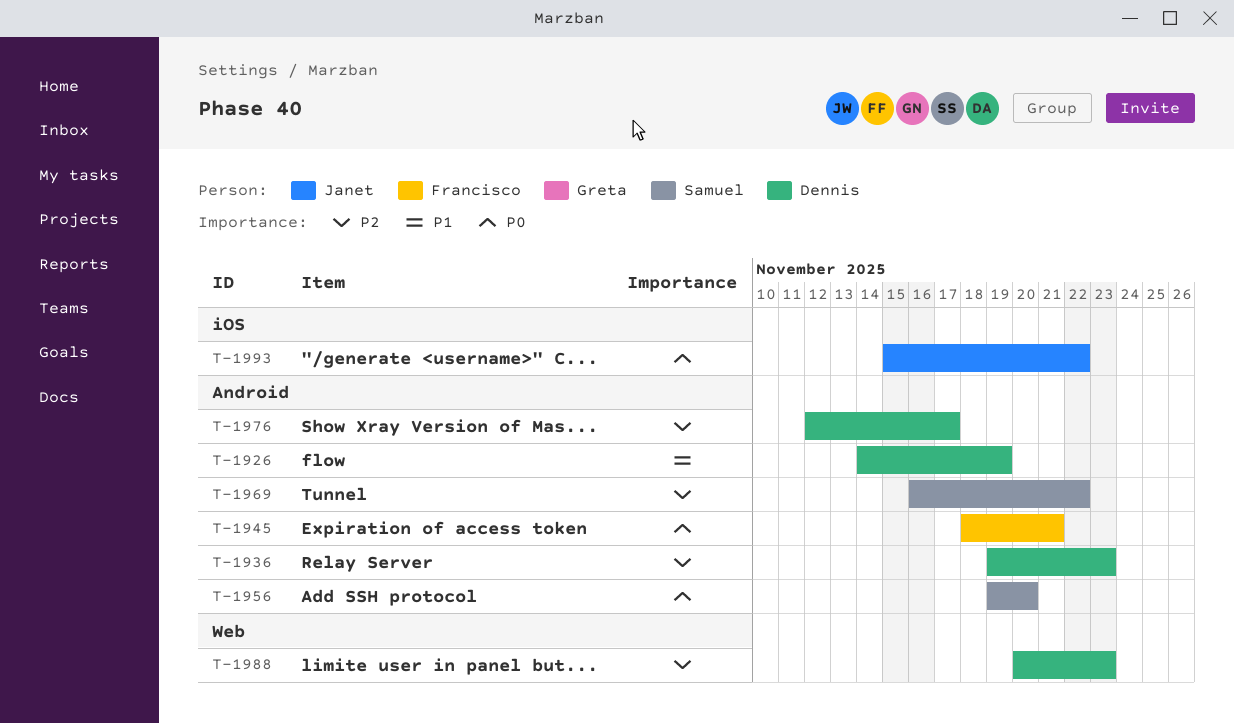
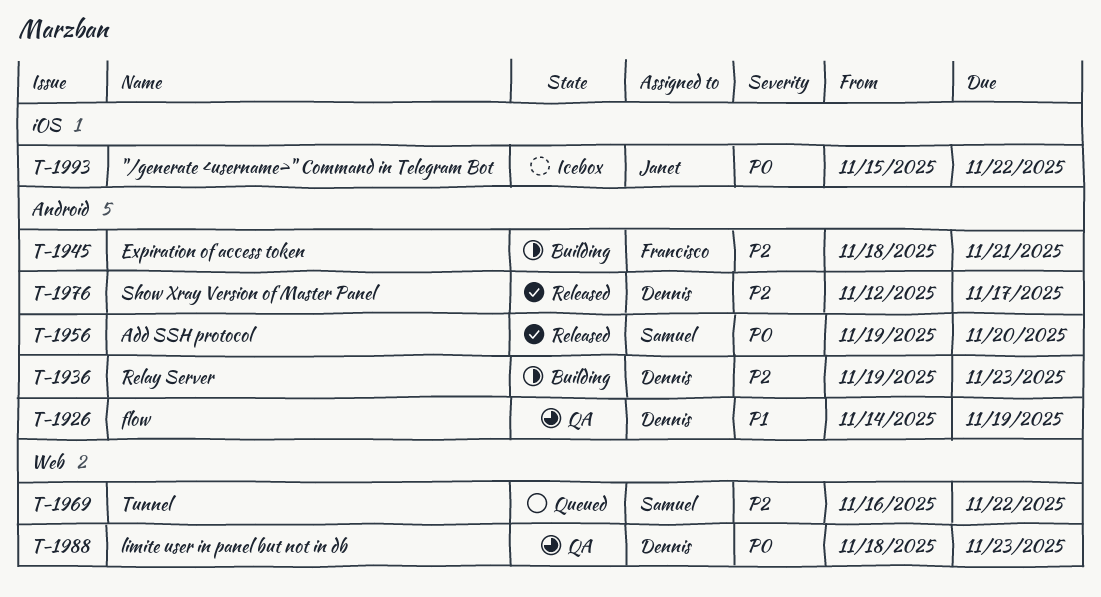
T-1945, priority: P0 -> P2
T-1969, label: Android -> Web
T-1988, priority: P2 -> P0
T-1988, start: Nov 20 -> Nov 18

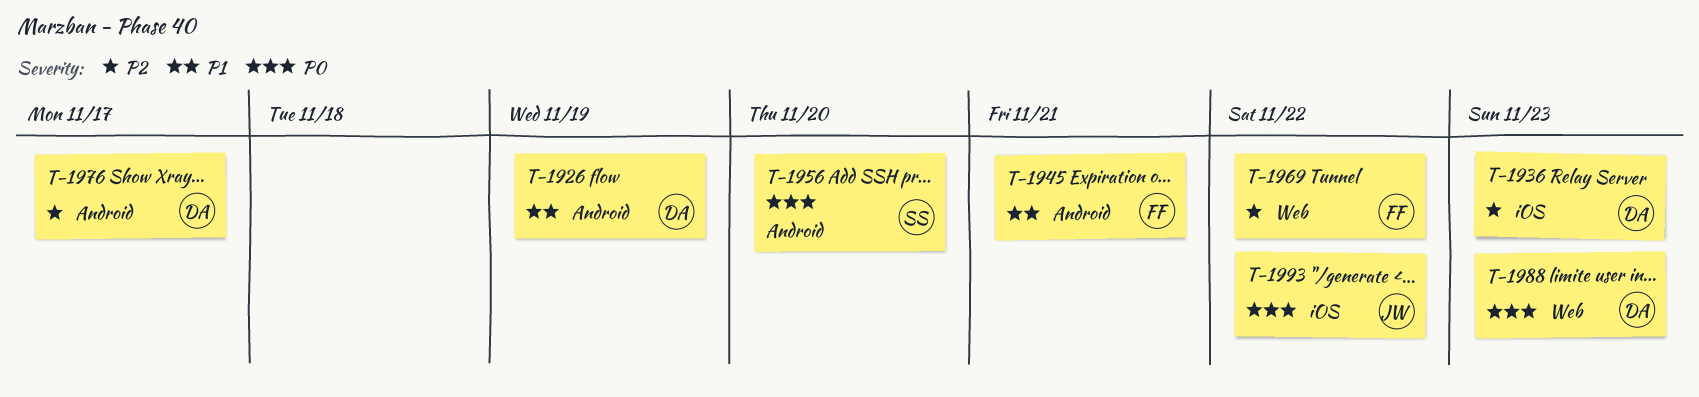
T-1936, label: Android -> iOS
T-1945, priority: P2 -> P1
T-1969, owner: Samuel -> Francisco

